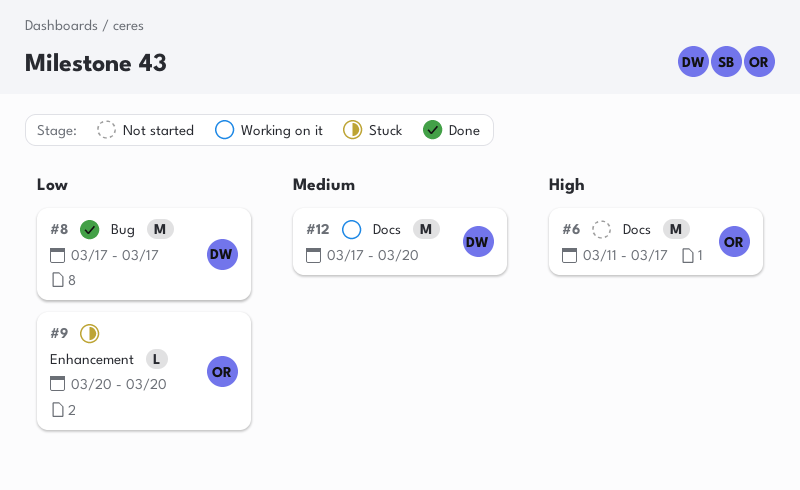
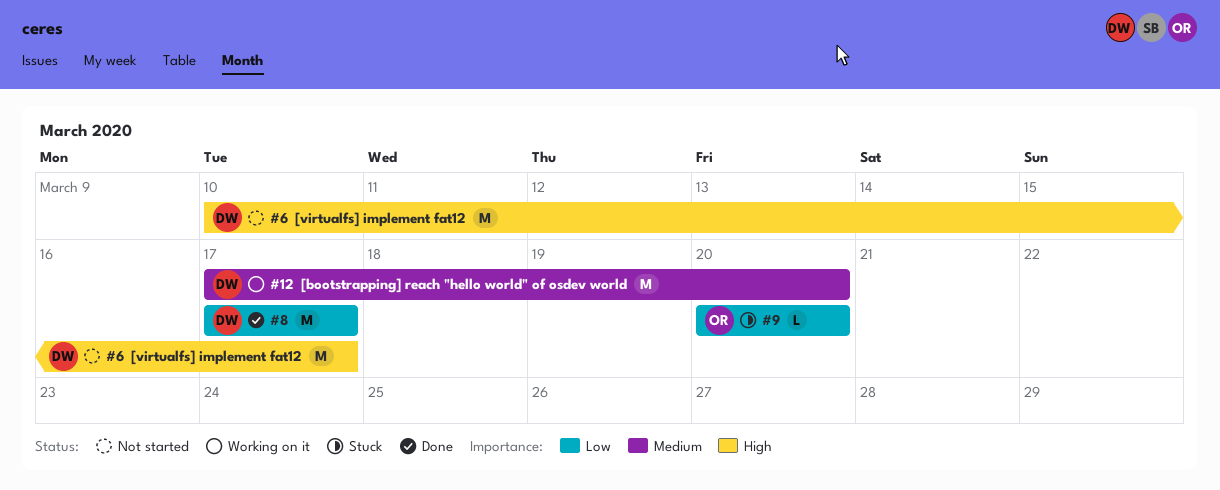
#6, owner: OR -> DW
#6, start: Mar 11 -> Mar 10

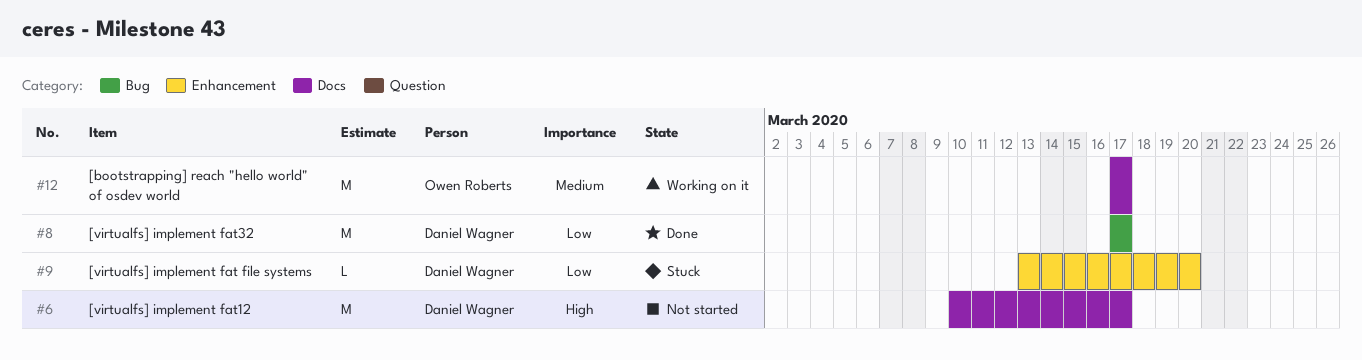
#9, owner: Owen Roberts -> Daniel Wagner
#9, start: Mar 20 -> Mar 13
#12, owner: Daniel Wagner -> Owen Roberts
#12, due: Mar 20 -> Mar 17

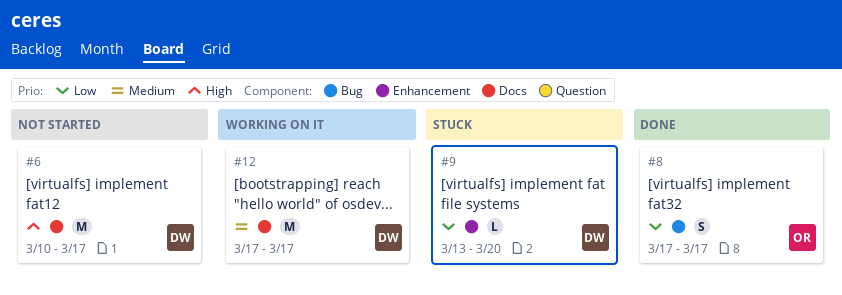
#8, owner: Daniel Wagner -> Owen Roberts
#8, estimate: M -> S
#12, owner: Owen Roberts -> Daniel Wagner

